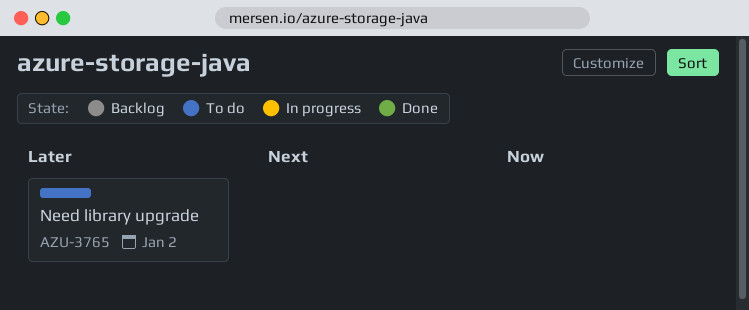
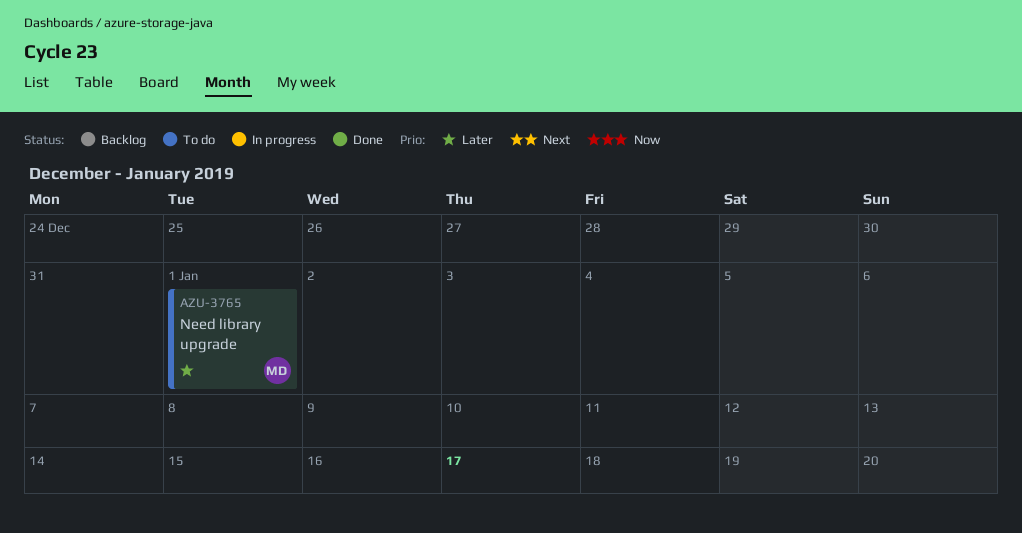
AZU-3765, due: Jan 2 -> Jan 1

